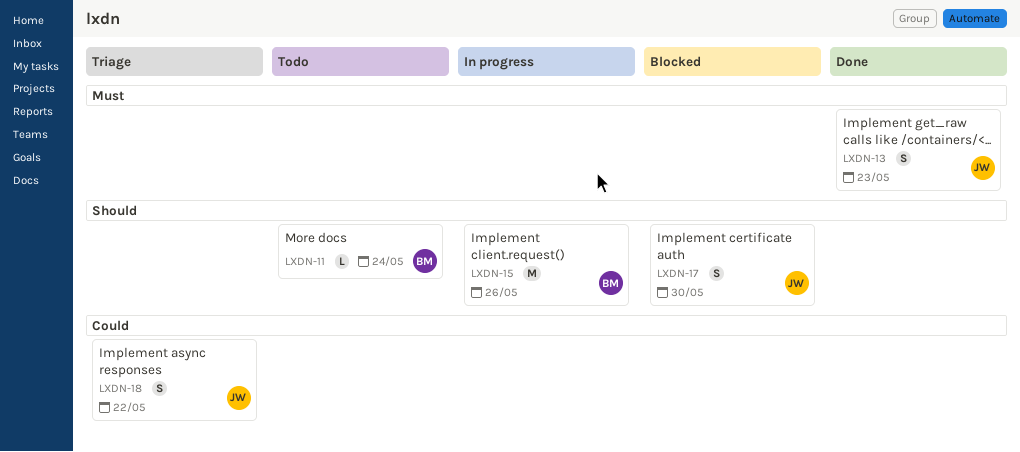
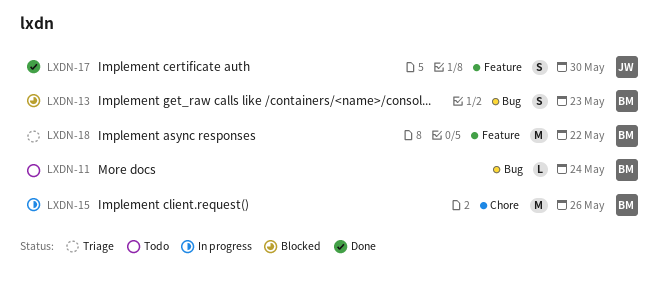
LXDN-13, status: Done -> Blocked
LXDN-13, owner: JW -> BM
LXDN-17, status: Blocked -> Done
LXDN-18, owner: JW -> BM
LXDN-18, estimate: S -> M

